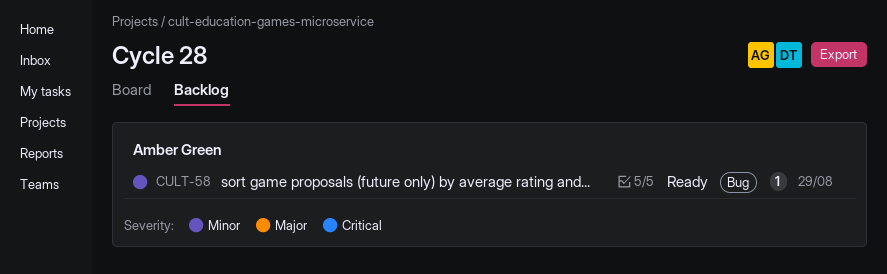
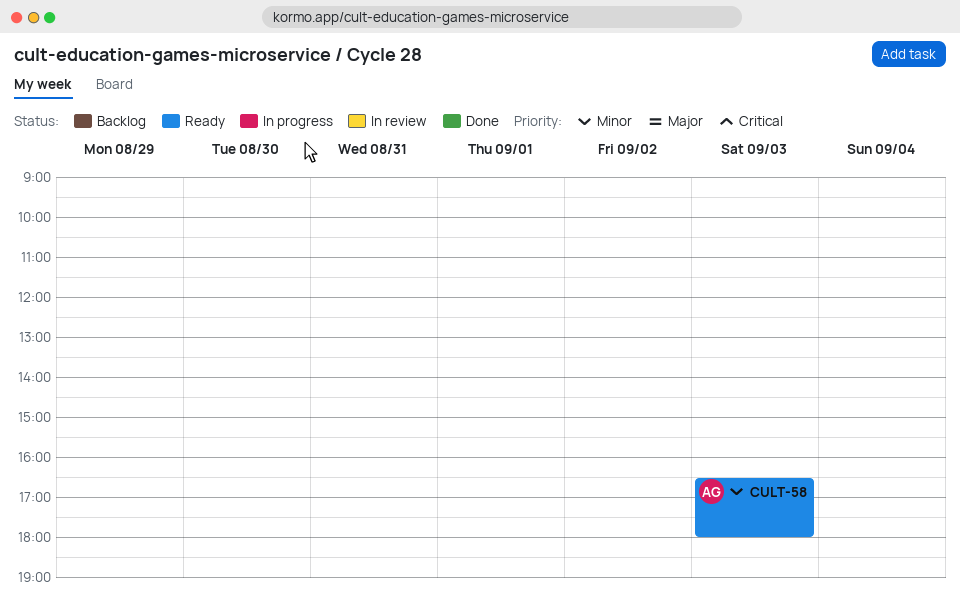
CULT-58, day: Aug 29 -> Sep 3

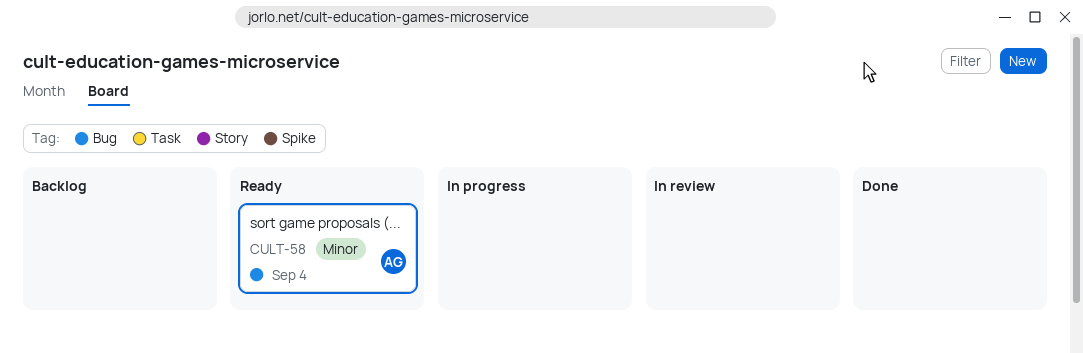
CULT-58, day: Sep 3 -> Sep 4

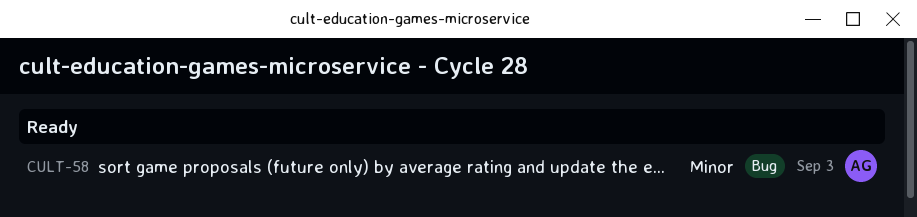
CULT-58, day: Sep 4 -> Sep 3

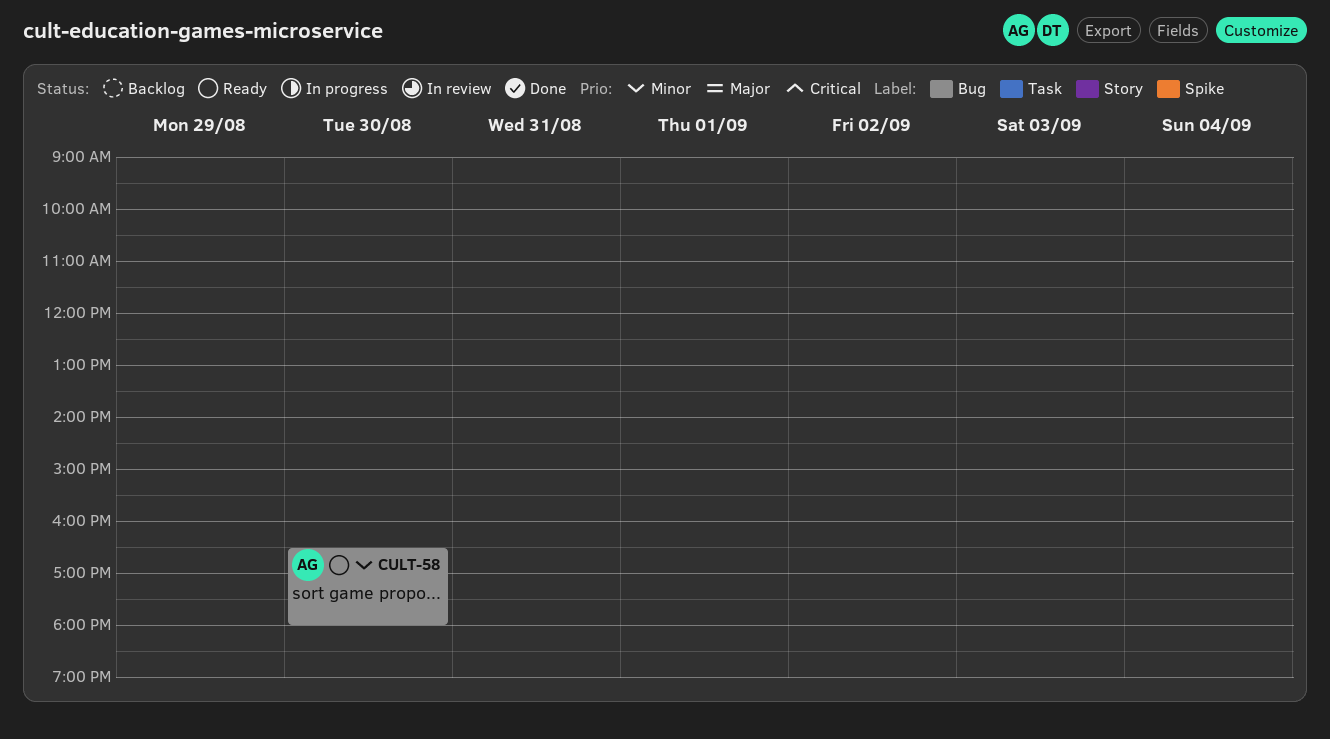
CULT-58, day: Sep 3 -> Aug 30

